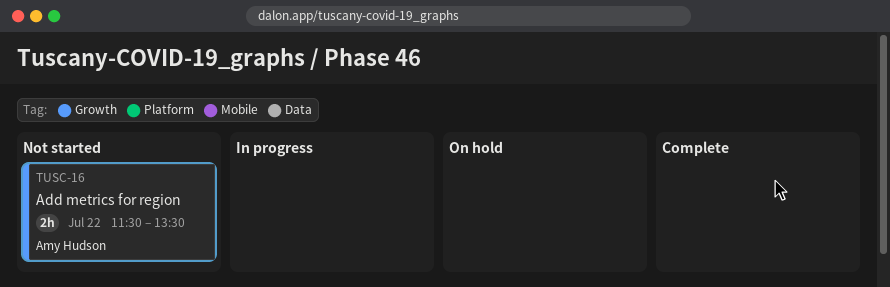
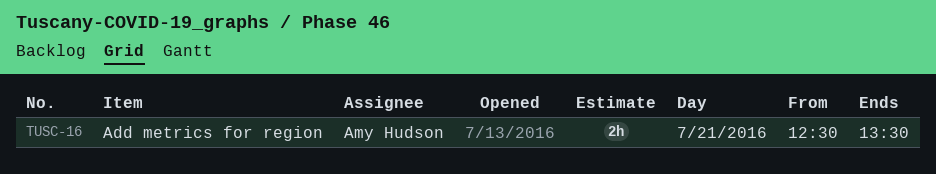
TUSC-16, day: Jul 22 -> Jul 21
TUSC-16, begins: 11:30 -> 12:30

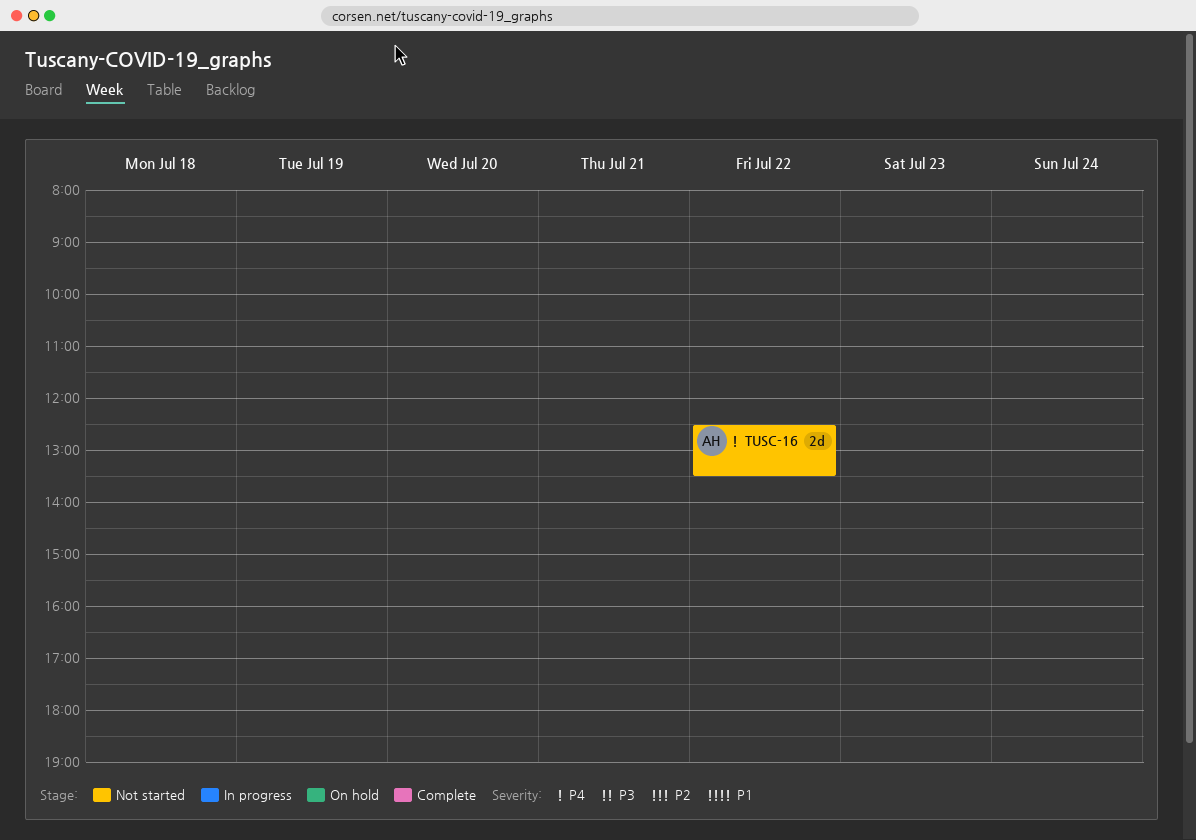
TUSC-16, estimate: 2h -> 2d
TUSC-16, day: Jul 21 -> Jul 22

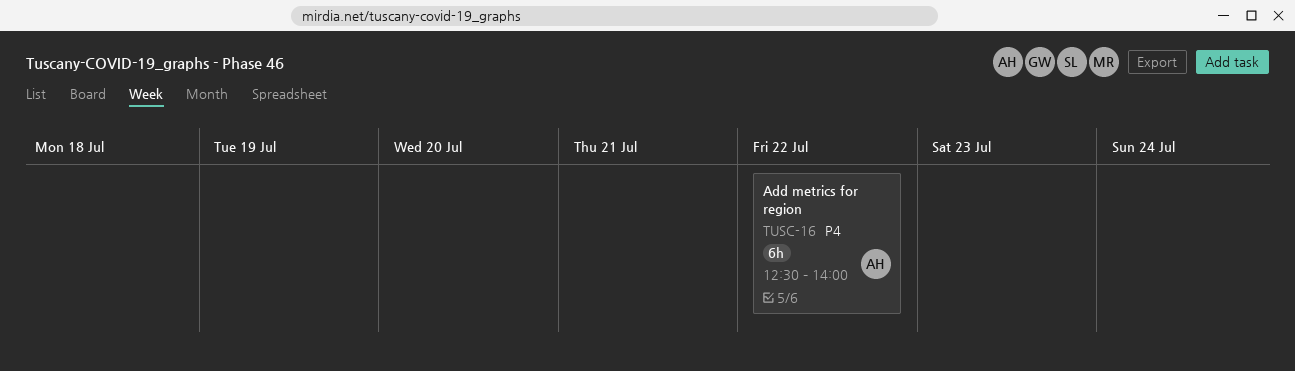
TUSC-16, estimate: 2d -> 6h
TUSC-16, ends: 13:30 -> 14:00

